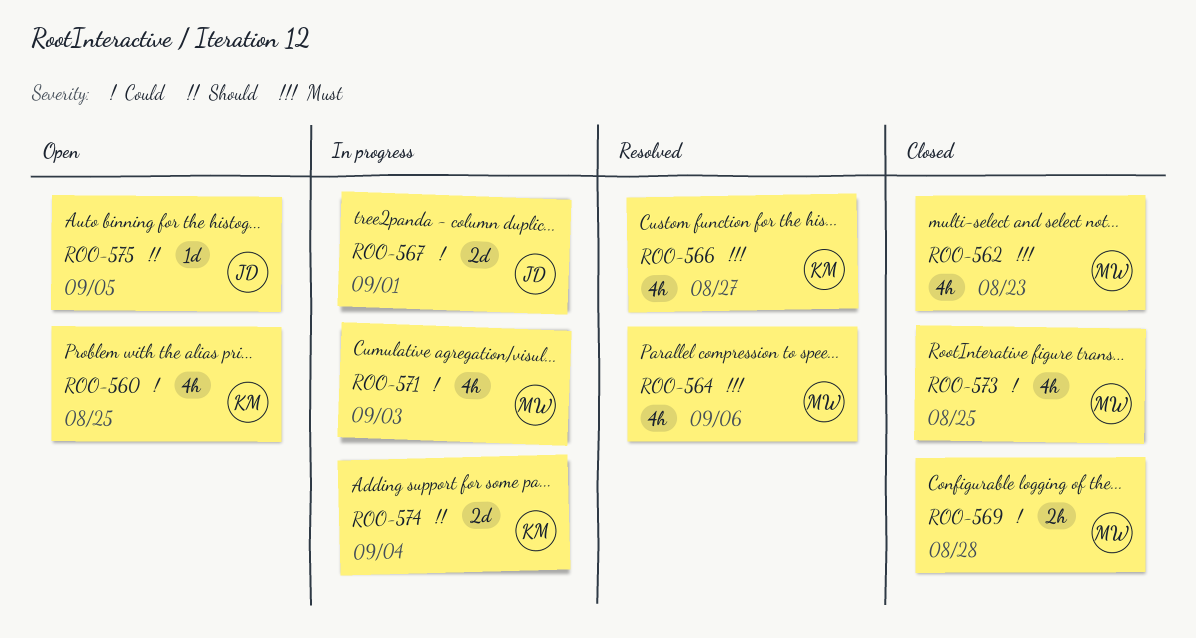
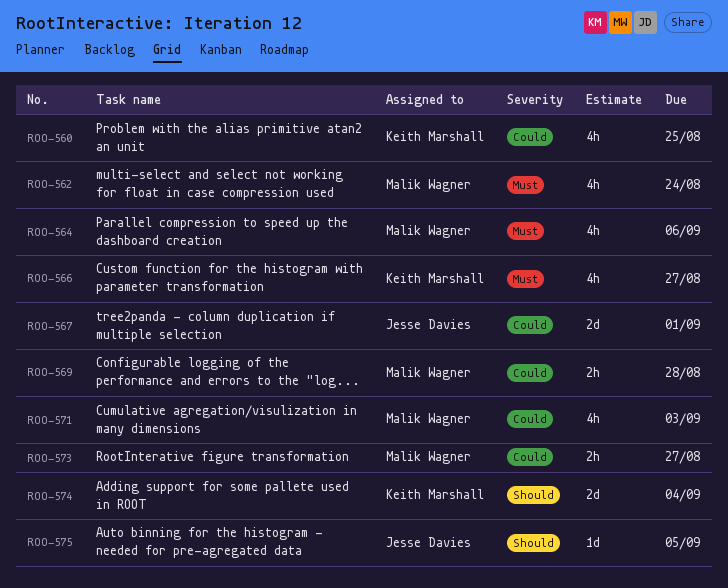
ROO-562, due: Aug 23 -> Aug 24
ROO-573, estimate: 4h -> 2h
ROO-573, due: Aug 25 -> Aug 27

